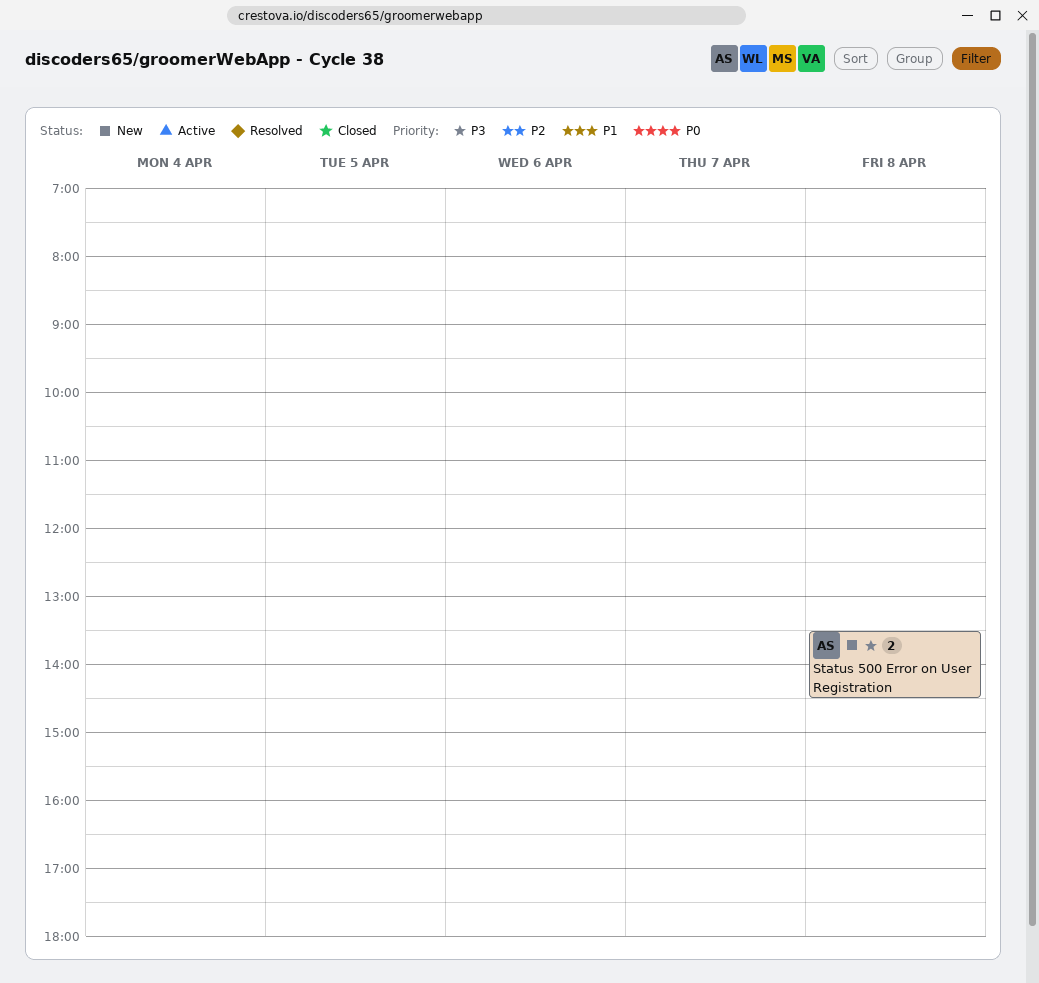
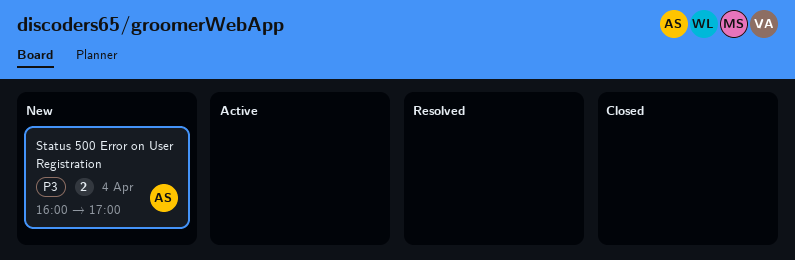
Status 500 Error on User Registration, day: Apr 8 -> Apr 4
Status 500 Error on User Registration, begins: 13:30 -> 16:00
Status 500 Error on User Registration, ends: 14:30 -> 17:00

